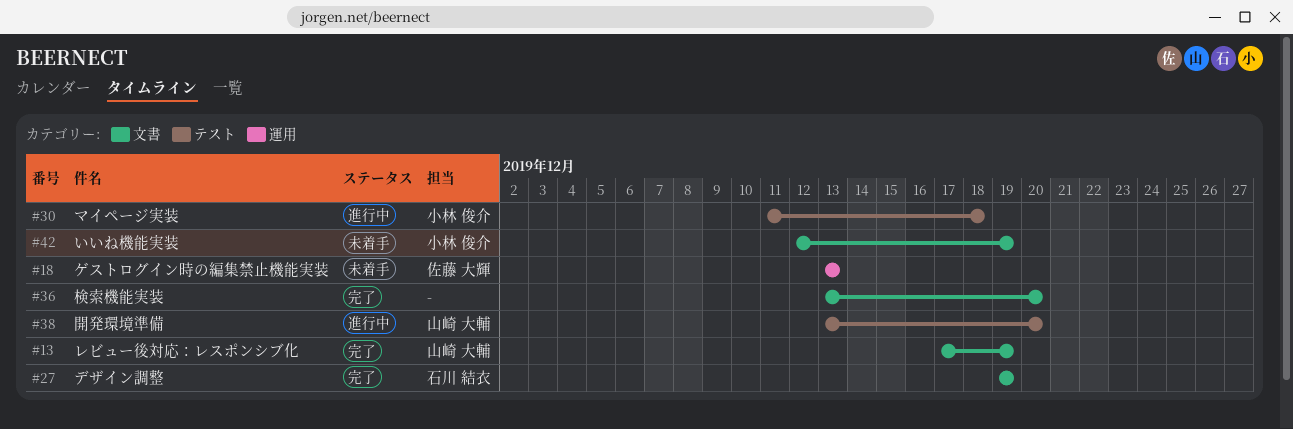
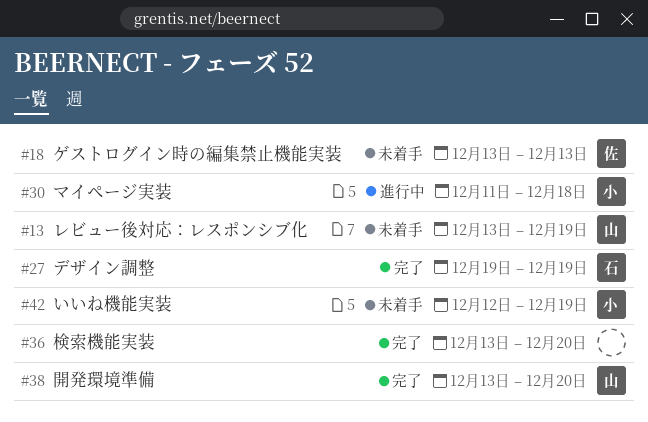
#13, status: 完了 -> 未着手
#13, start: Dec 17 -> Dec 13
#38, status: 進行中 -> 完了

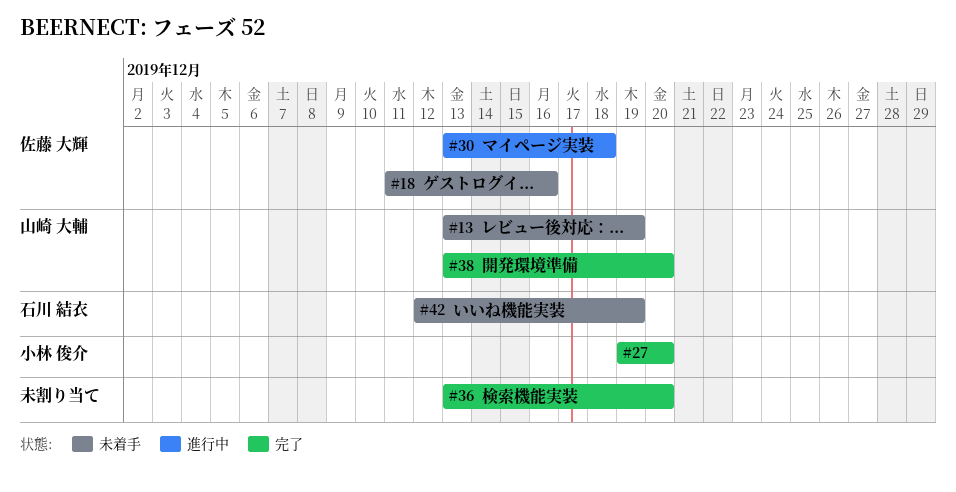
#18, start: Dec 13 -> Dec 11
#18, due: Dec 13 -> Dec 16
#27, owner: 石川 結衣 -> 小林 俊介
#27, due: Dec 19 -> Dec 20
#30, owner: 小林 俊介 -> 佐藤 大輝
#30, start: Dec 11 -> Dec 13
#42, owner: 小林 俊介 -> 石川 結衣

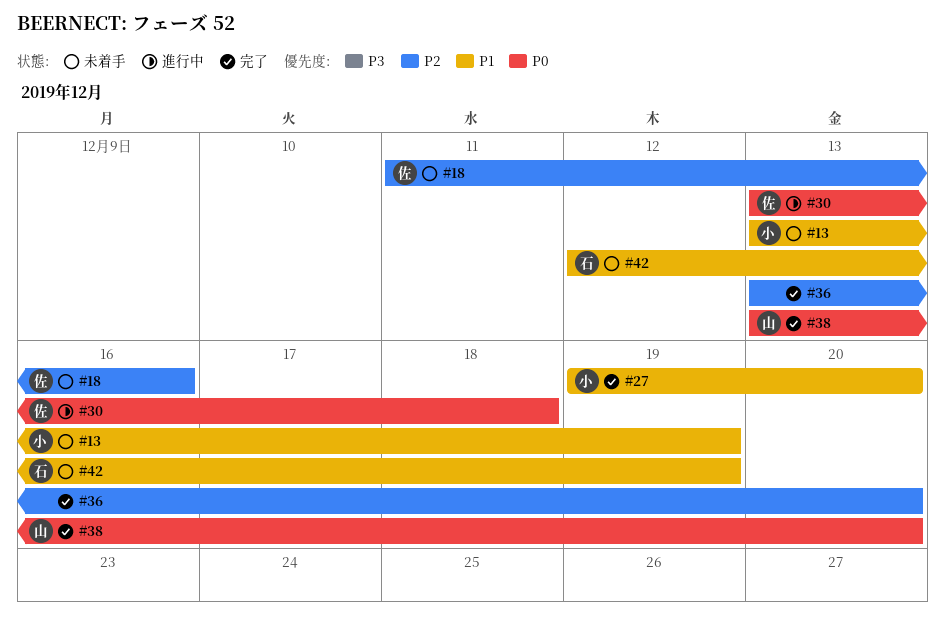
#13, owner: 山崎 大輔 -> 小林 俊介

